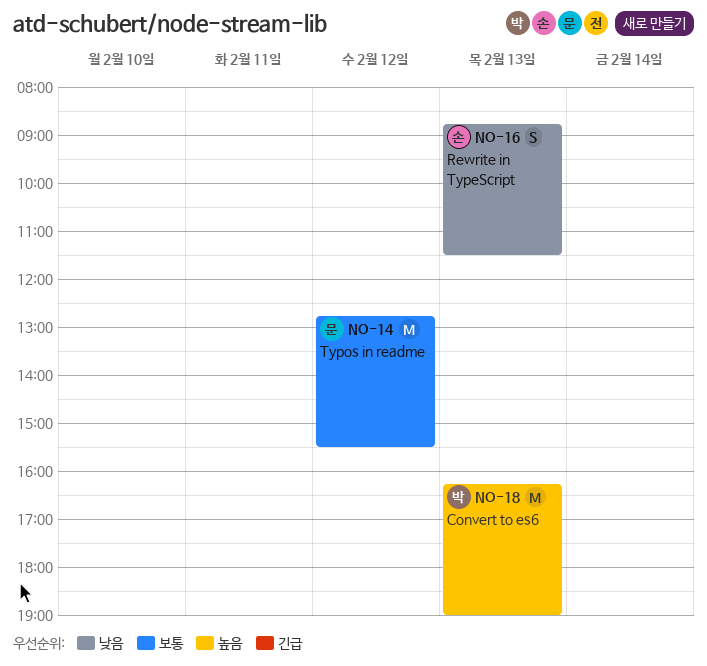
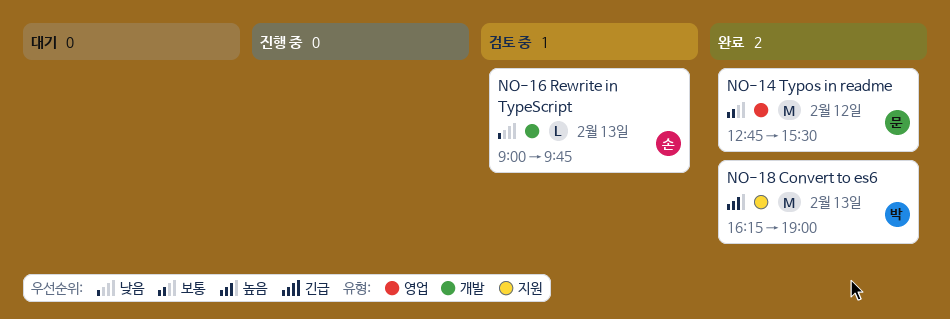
NO-16, estimate: S -> L
NO-16, begins: 08:45 -> 09:00
NO-16, ends: 11:30 -> 09:45

